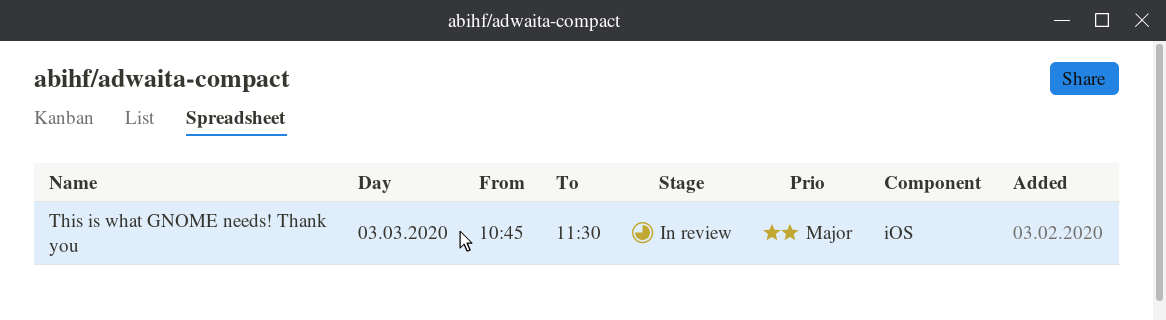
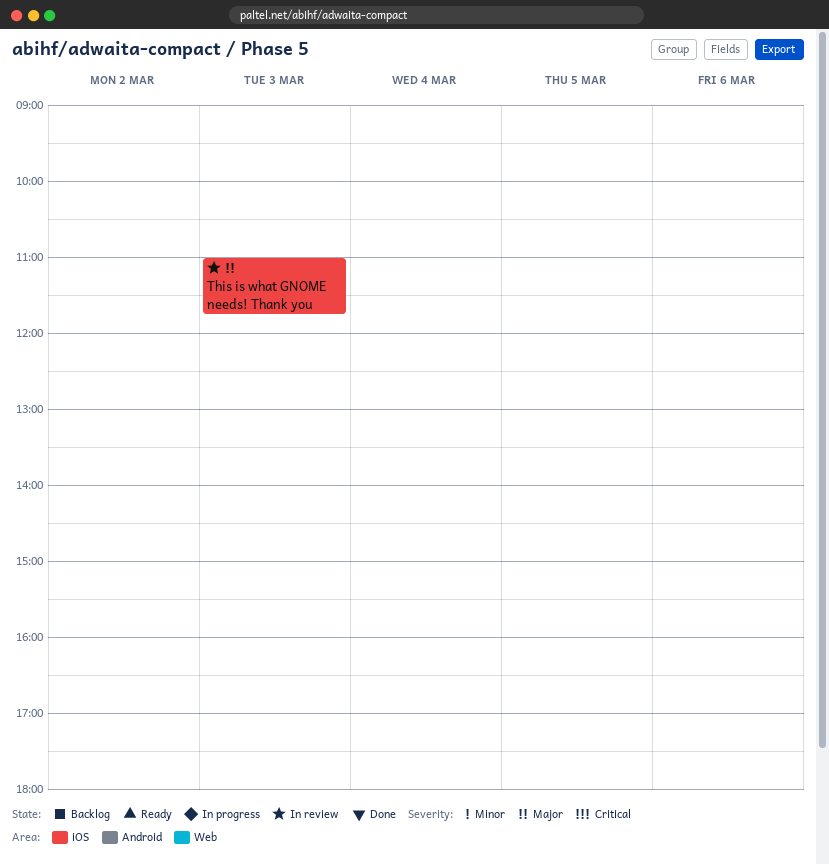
This is what GNOME needs! Thank you, begins: 10:45 -> 11:00
This is what GNOME needs! Thank you, ends: 11:30 -> 11:45

